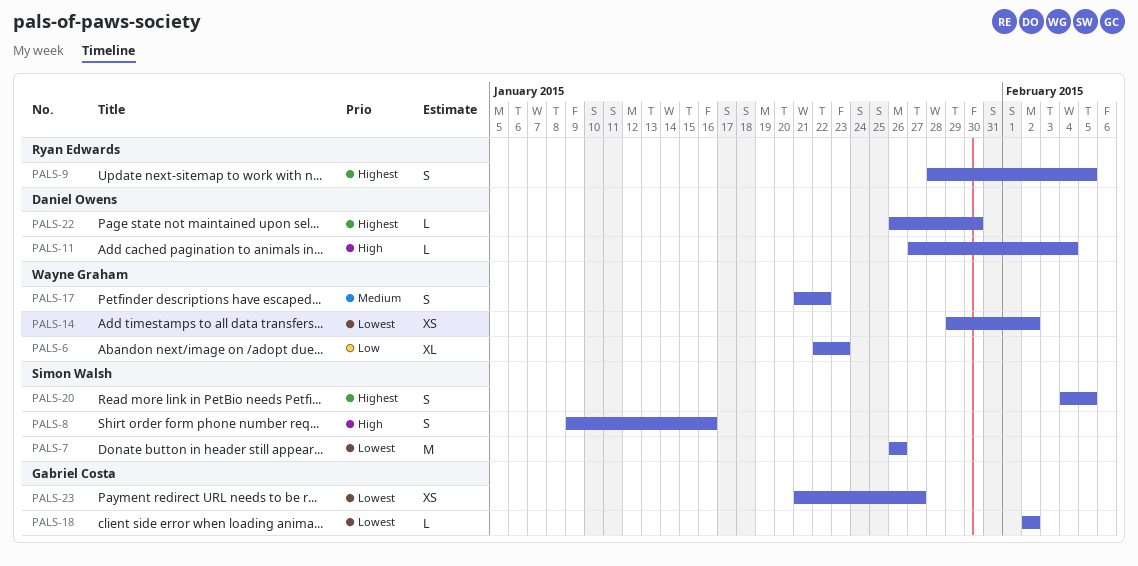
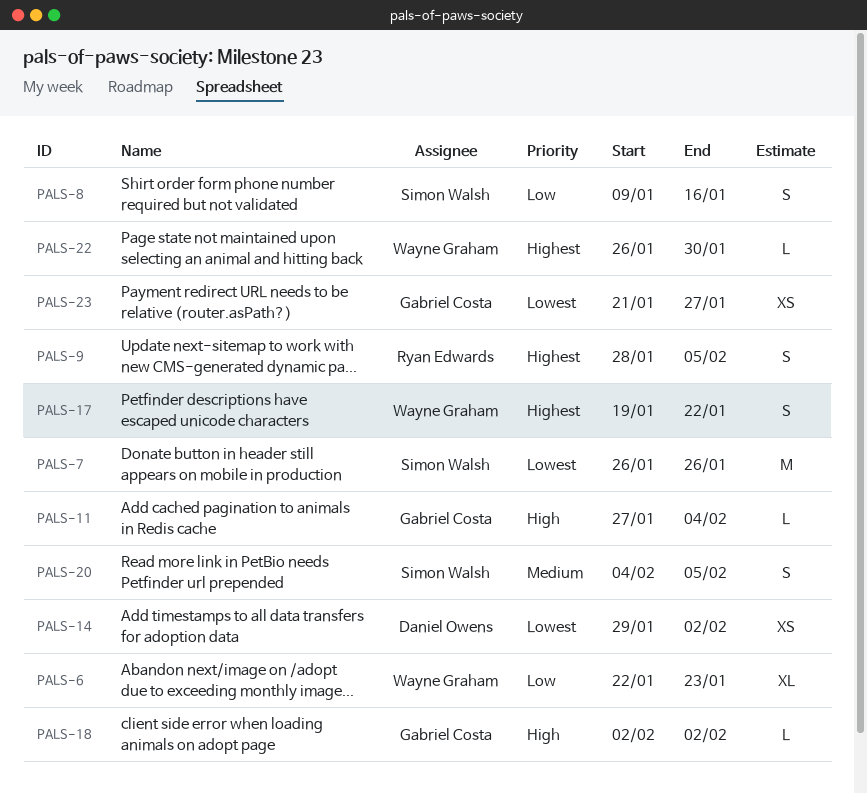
PALS-8, priority: High -> Low
PALS-11, owner: Daniel Owens -> Gabriel Costa
PALS-14, owner: Wayne Graham -> Daniel Owens
PALS-17, priority: Medium -> Highest
PALS-17, start: Jan 21 -> Jan 19
PALS-18, priority: Lowest -> High
PALS-20, priority: Highest -> Medium
PALS-22, owner: Daniel Owens -> Wayne Graham

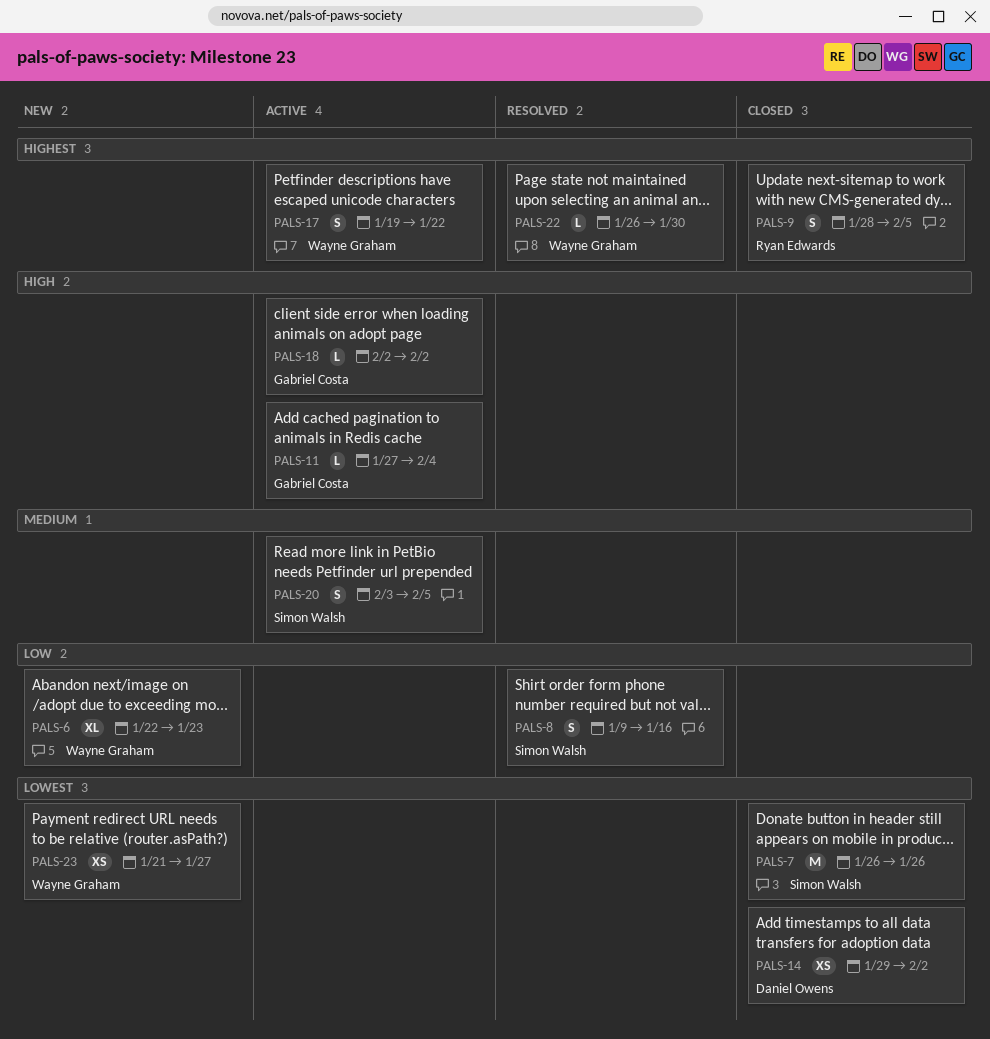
PALS-20, start: Feb 4 -> Feb 3
PALS-23, owner: Gabriel Costa -> Wayne Graham

